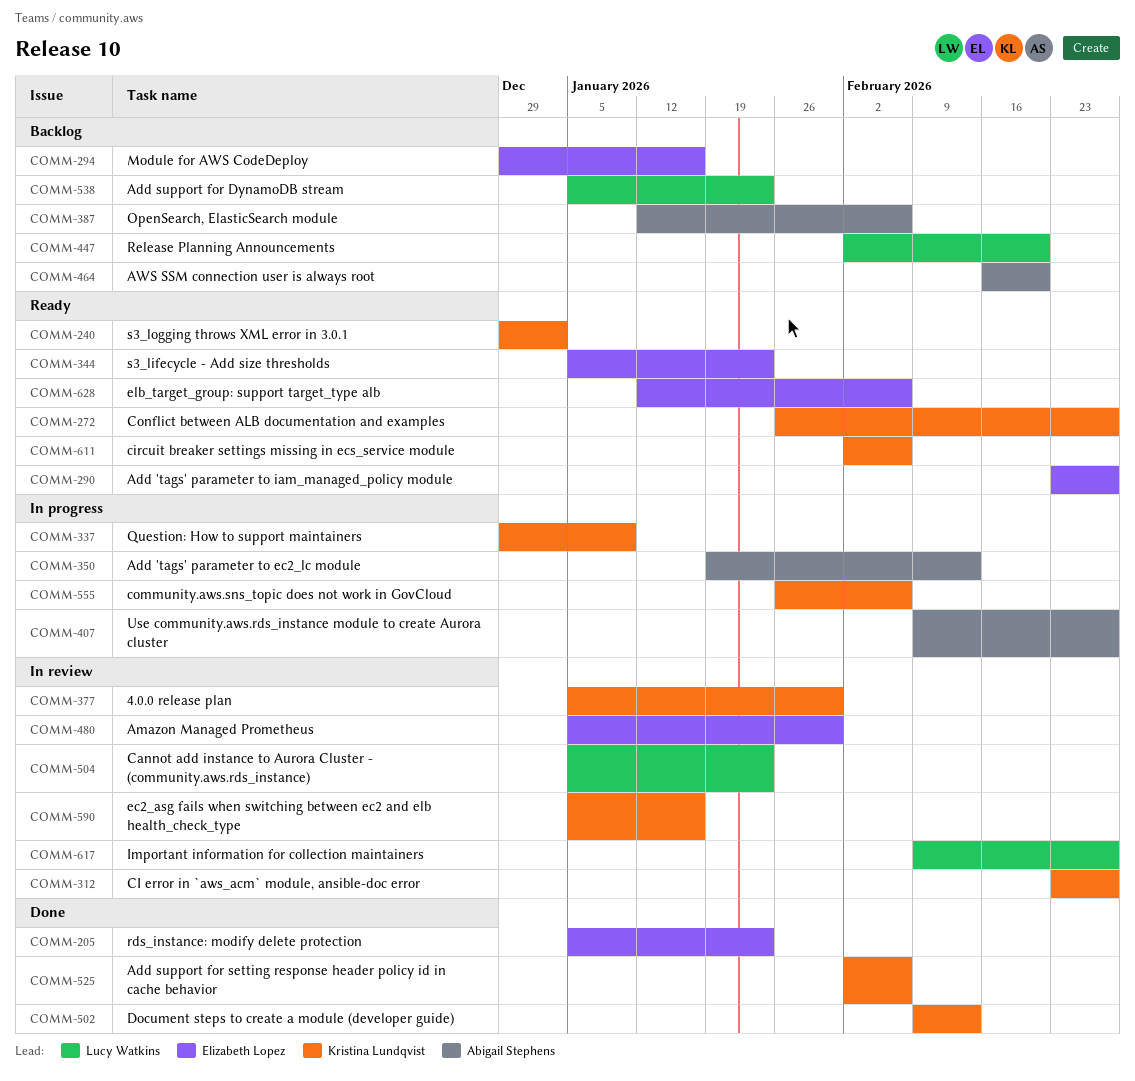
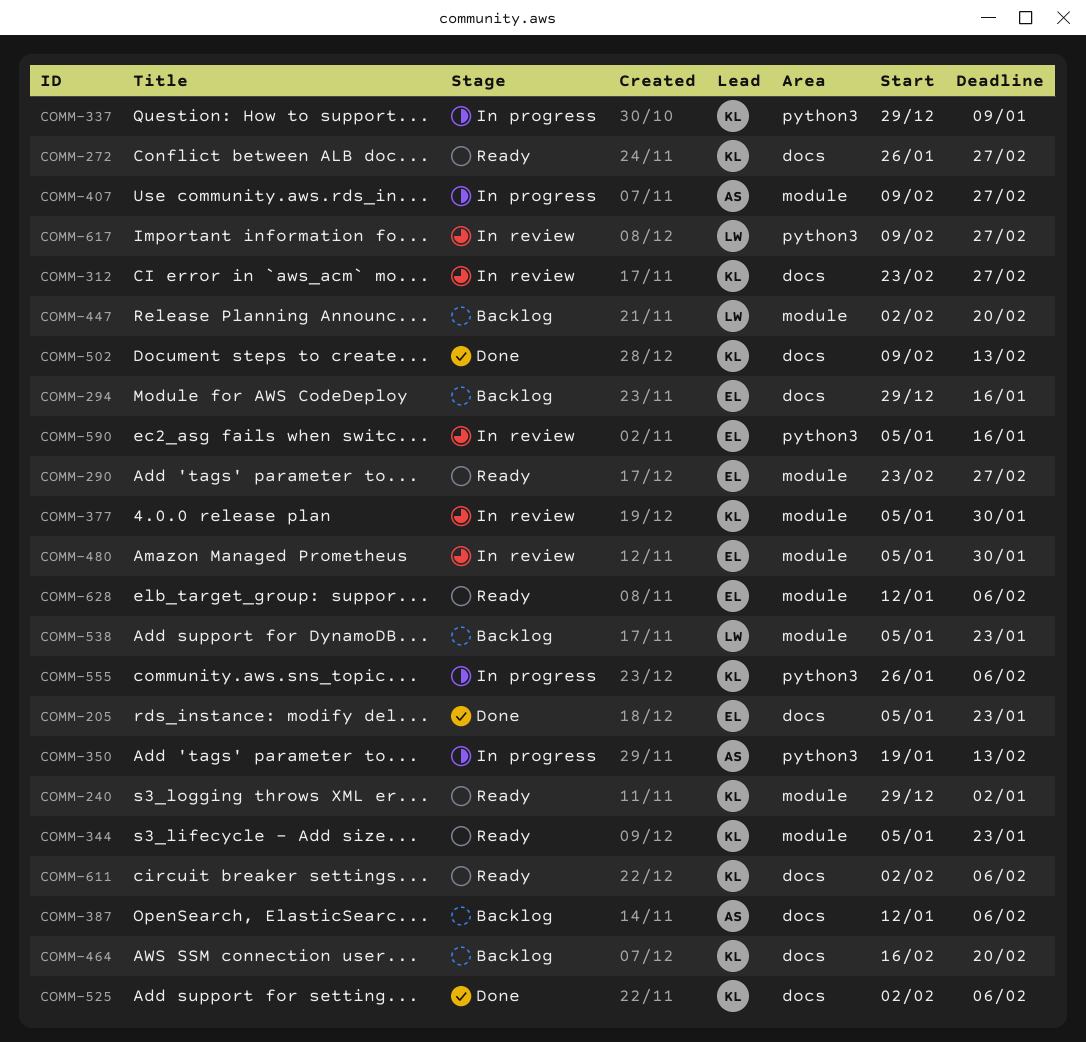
COMM-344, owner: Elizabeth Lopez -> Kristina Lundqvist
COMM-464, owner: Abigail Stephens -> Kristina Lundqvist
COMM-504: present -> none
COMM-590, owner: Kristina Lundqvist -> Elizabeth Lopez

